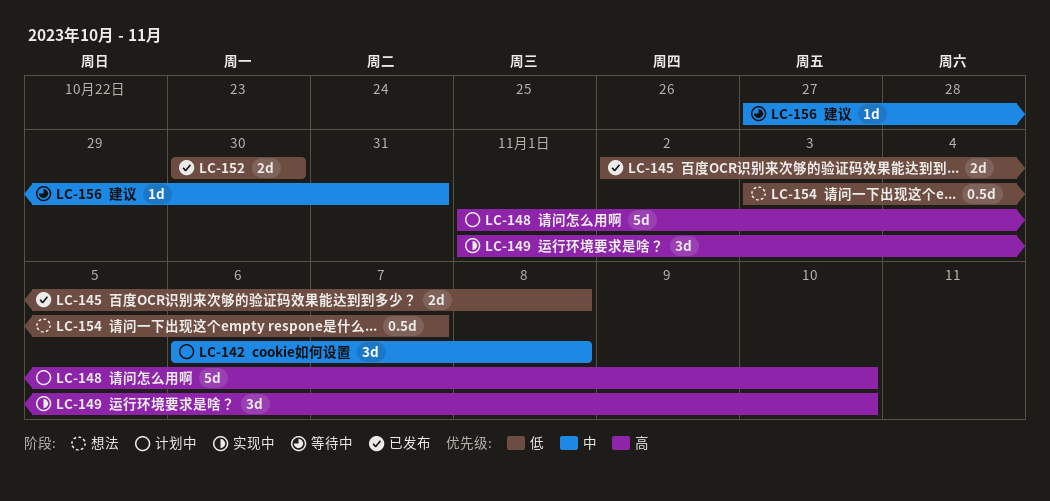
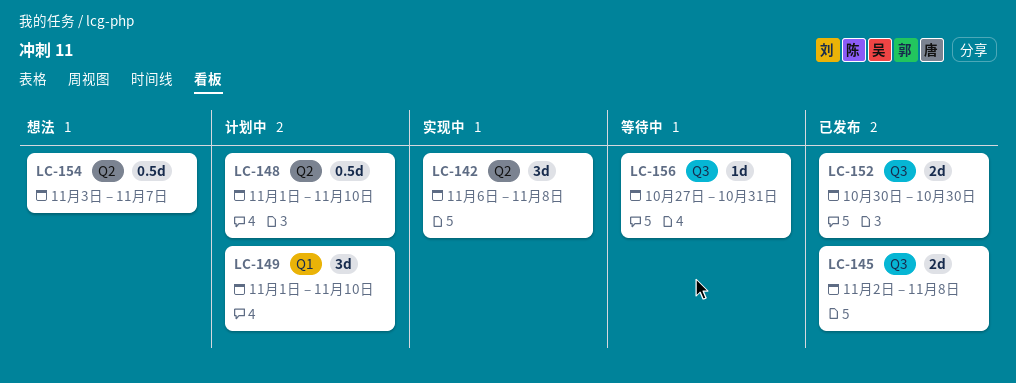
LC-142, status: 计划中 -> 实现中
LC-148, estimate: 5d -> 0.5d
LC-149, status: 实现中 -> 计划中

